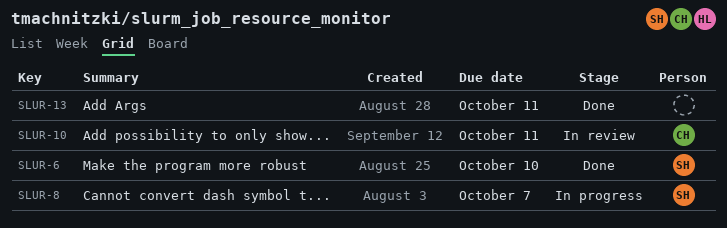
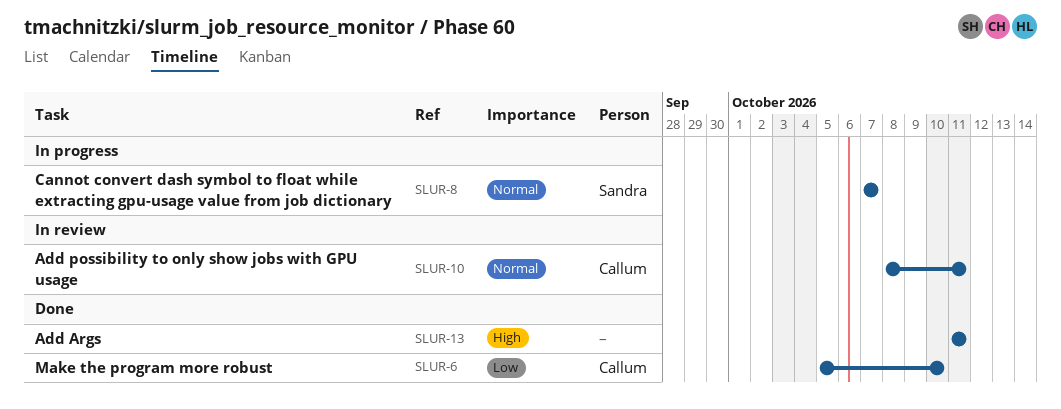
SLUR-6, owner: Sandra -> Callum

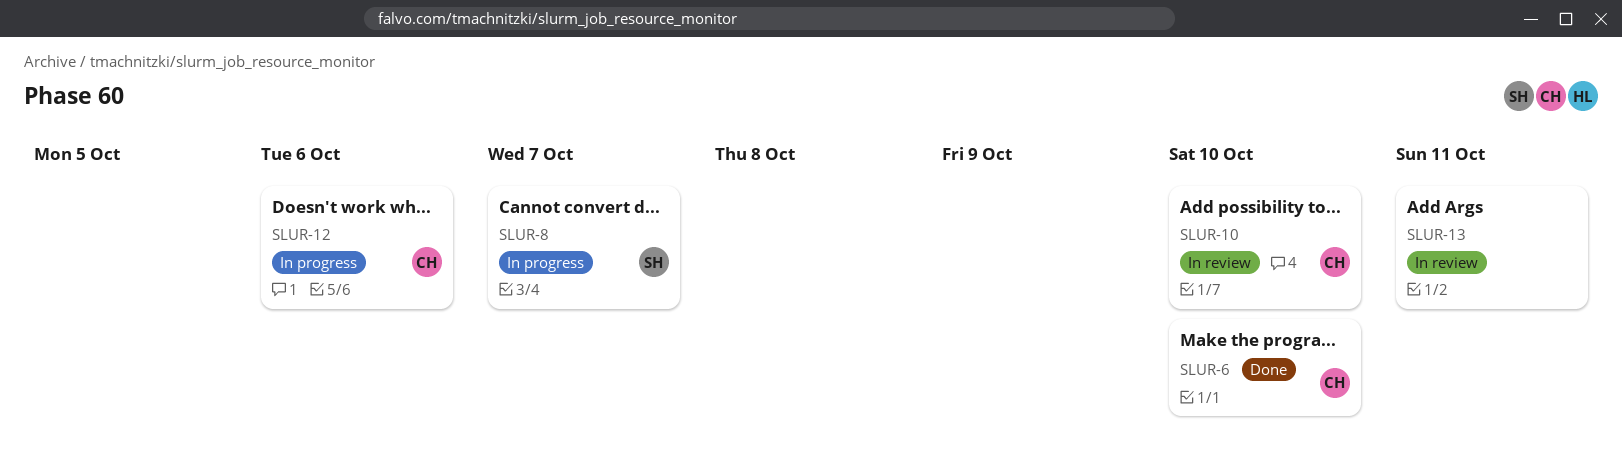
SLUR-10, due: Oct 11 -> Oct 10
SLUR-12: none -> present
SLUR-13, status: Done -> In review

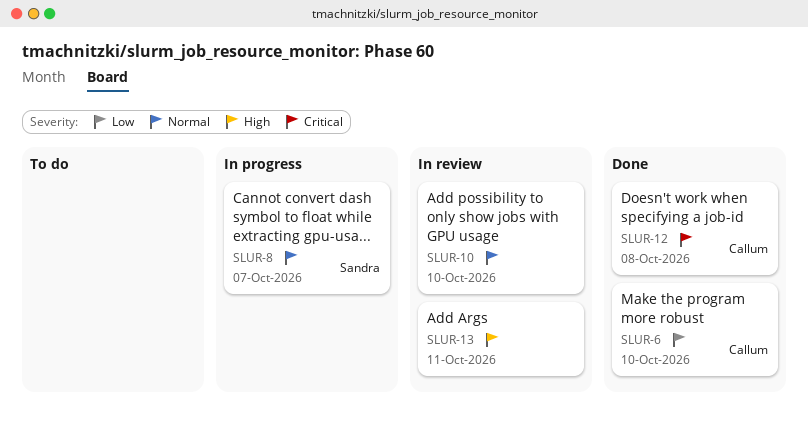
SLUR-10, owner: Callum -> none
SLUR-12, status: In progress -> Done
SLUR-12, due: Oct 6 -> Oct 8

